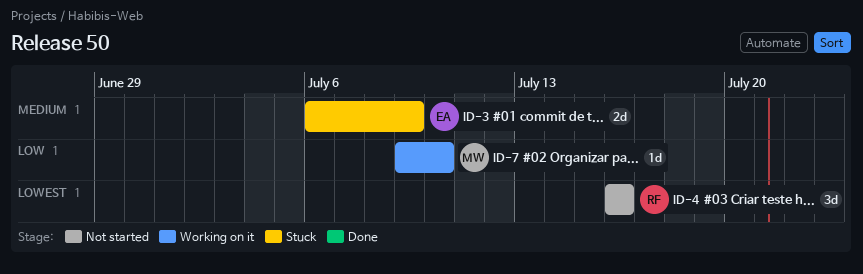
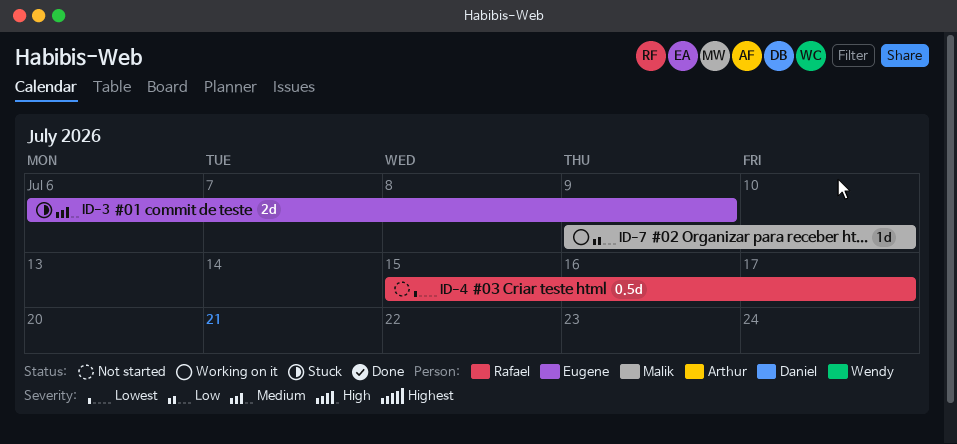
ID-4, estimate: 3d -> 0.5d
ID-4, start: Jul 16 -> Jul 15
ID-4, due: Jul 16 -> Jul 17

